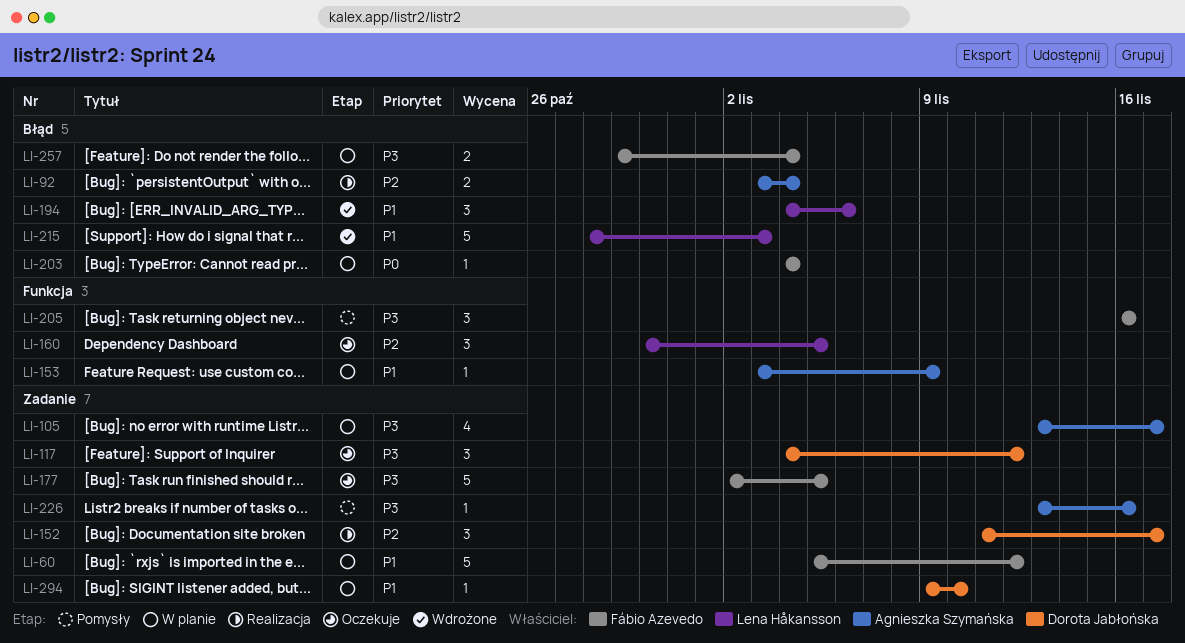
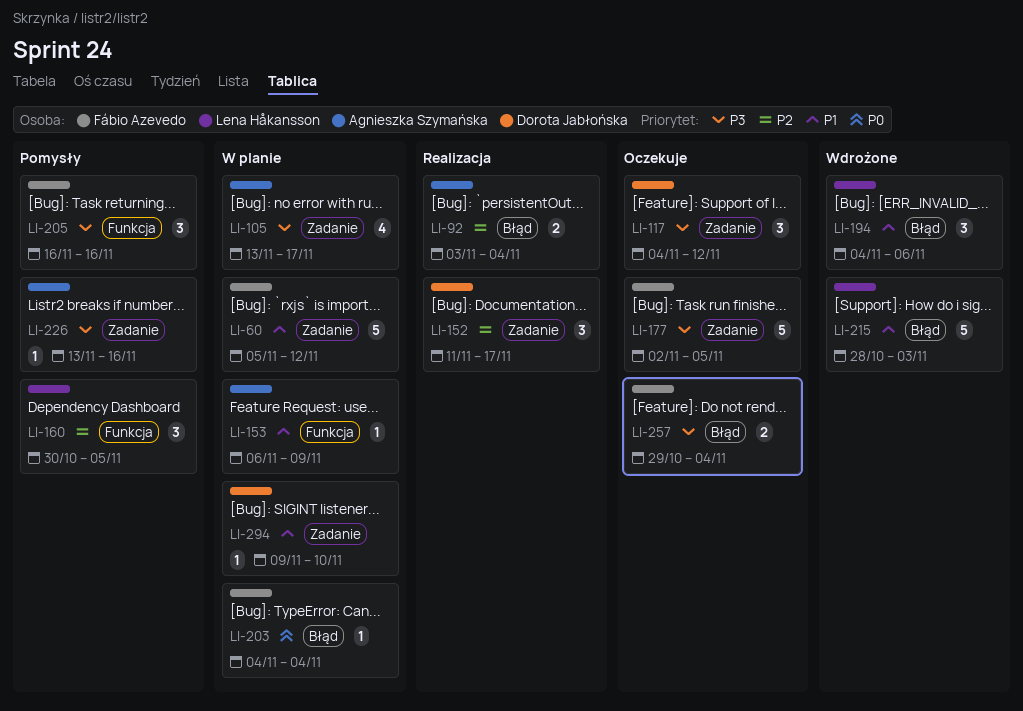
LI-153, start: Nov 3 -> Nov 6
LI-160, status: Oczekuje -> Pomysły
LI-257, status: W planie -> Oczekuje

